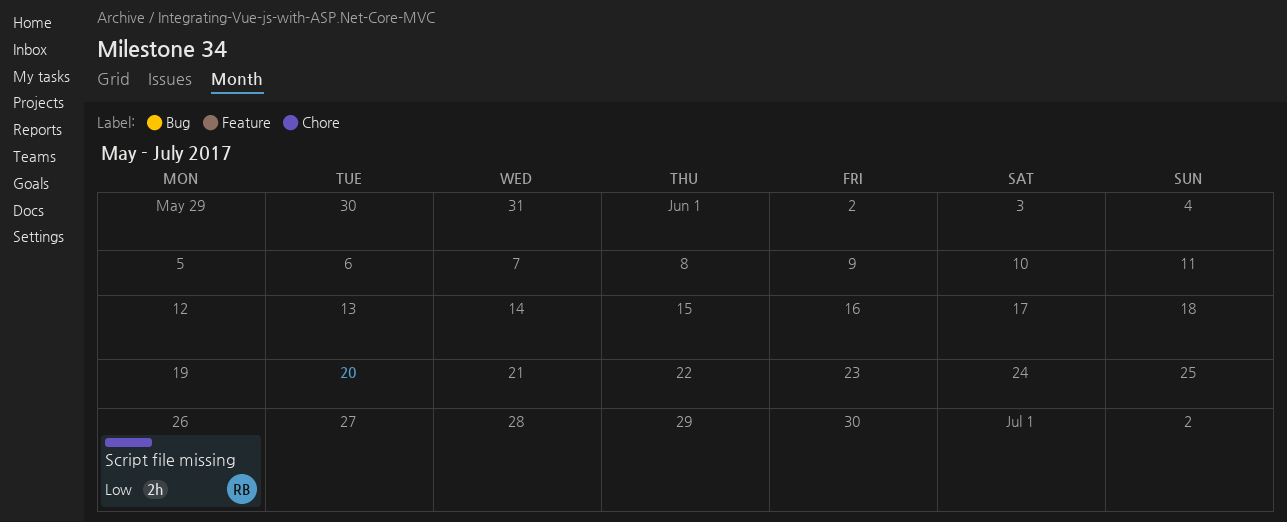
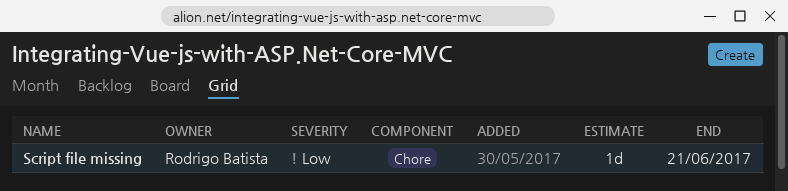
Script file missing, estimate: 2h -> 1d
Script file missing, due: Jun 26 -> Jun 21

